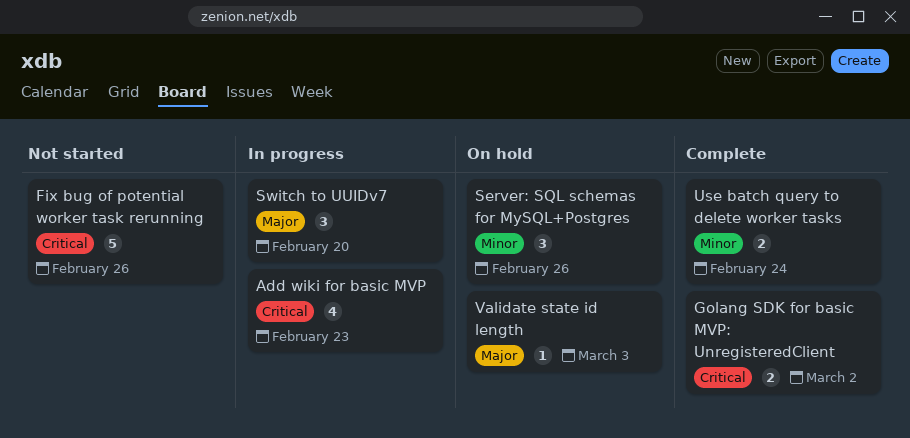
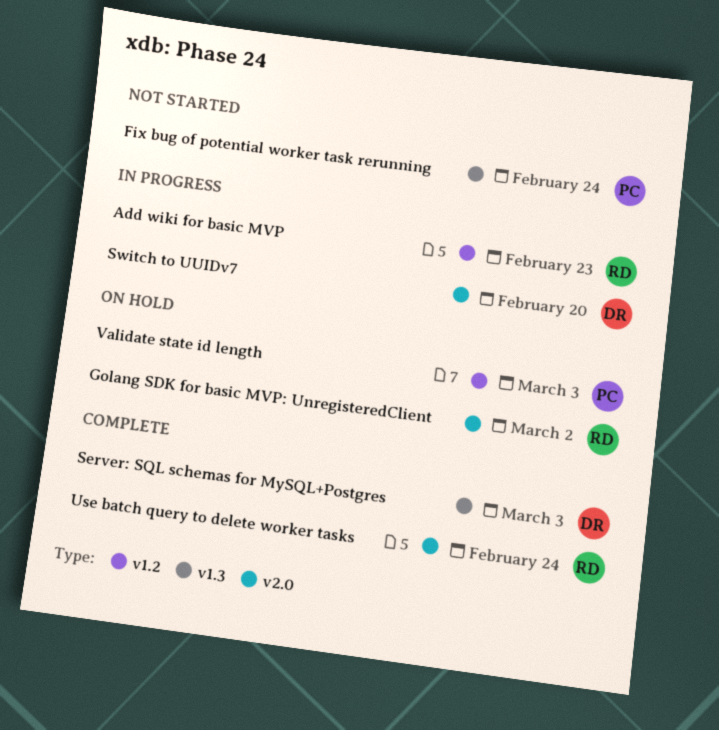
Fix bug of potential worker task rerunning, due: Feb 26 -> Feb 24
Golang SDK for basic MVP: UnregisteredClient, status: Complete -> On hold
Server: SQL schemas for MySQL+Postgres, status: On hold -> Complete
Server: SQL schemas for MySQL+Postgres, due: Feb 26 -> Mar 3

